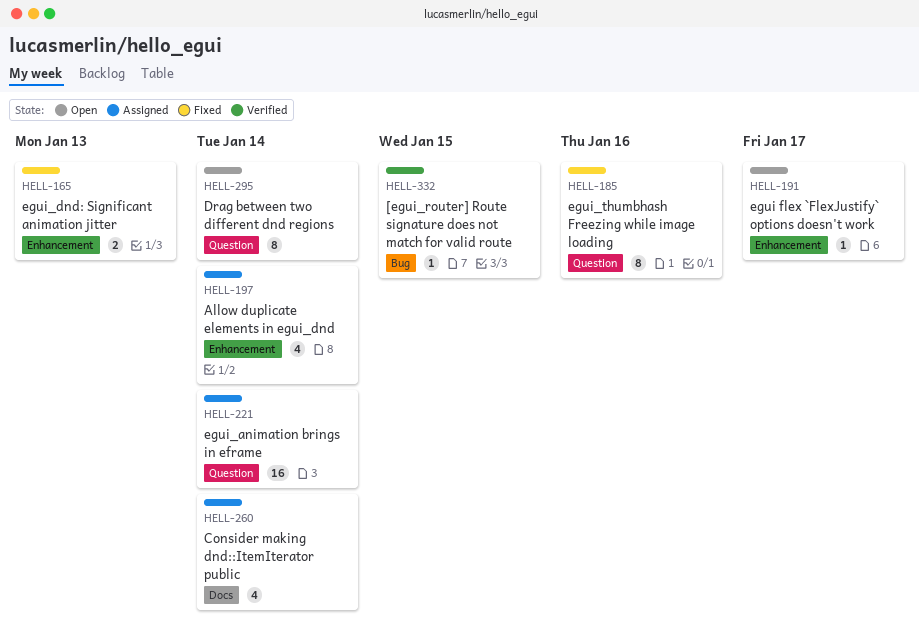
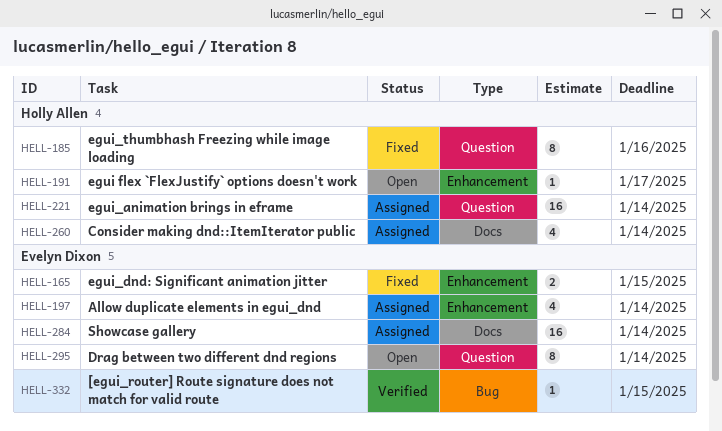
HELL-165, due: Jan 13 -> Jan 15
HELL-284: none -> present

